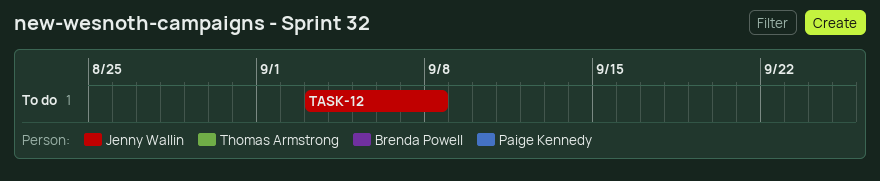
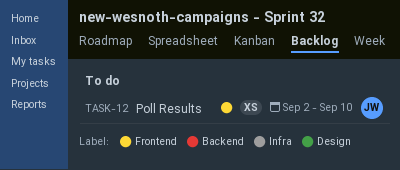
TASK-12, start: Sep 3 -> Sep 2
TASK-12, due: Sep 8 -> Sep 10

